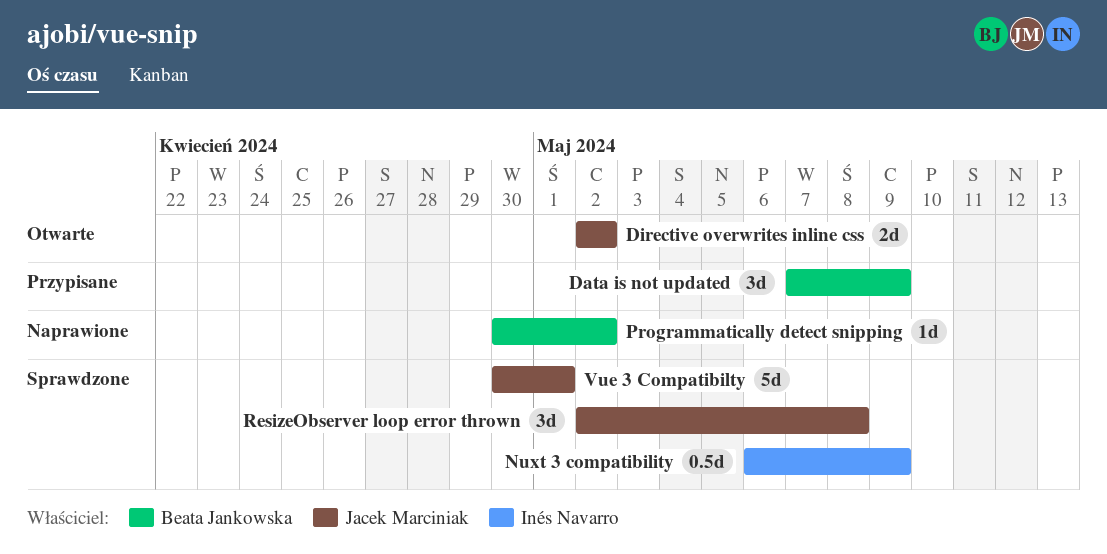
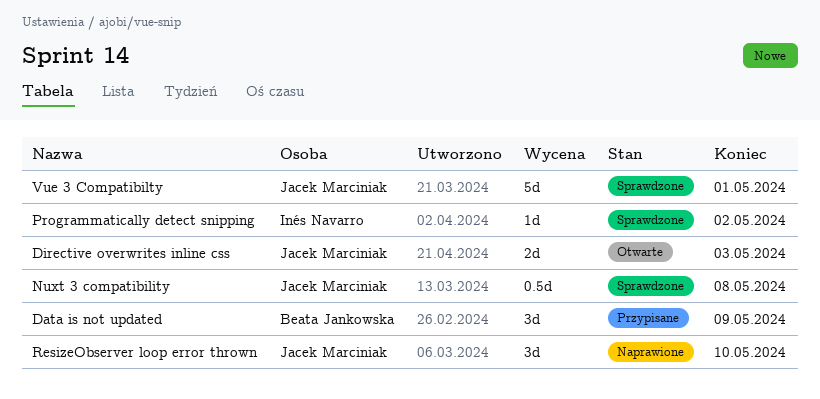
Directive overwrites inline css, due: May 2 -> May 3
Nuxt 3 compatibility, owner: Inés Navarro -> Jacek Marciniak
Nuxt 3 compatibility, due: May 9 -> May 8
Programmatically detect snipping, status: Naprawione -> Sprawdzone
Programmatically detect snipping, owner: Beata Jankowska -> Inés Navarro
ResizeObserver loop error thrown, status: Sprawdzone -> Naprawione
ResizeObserver loop error thrown, due: May 8 -> May 10

